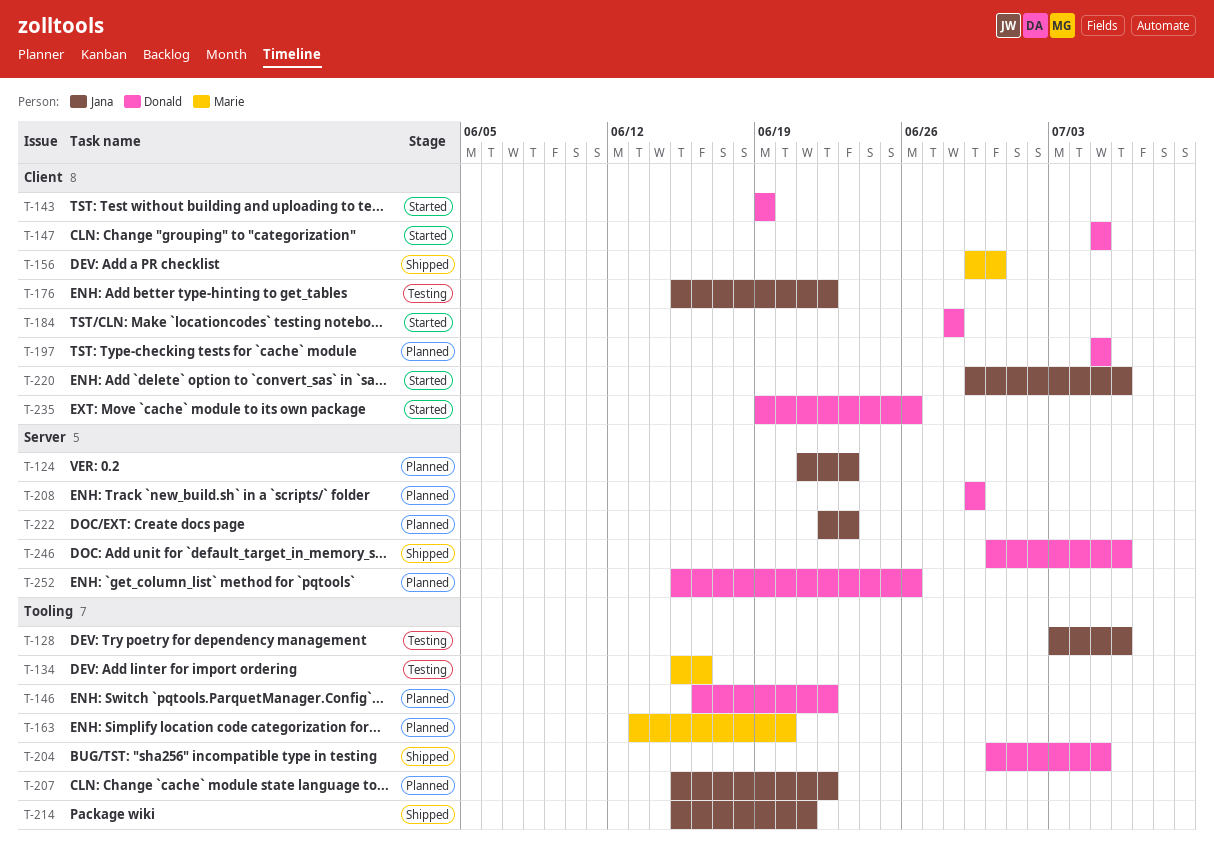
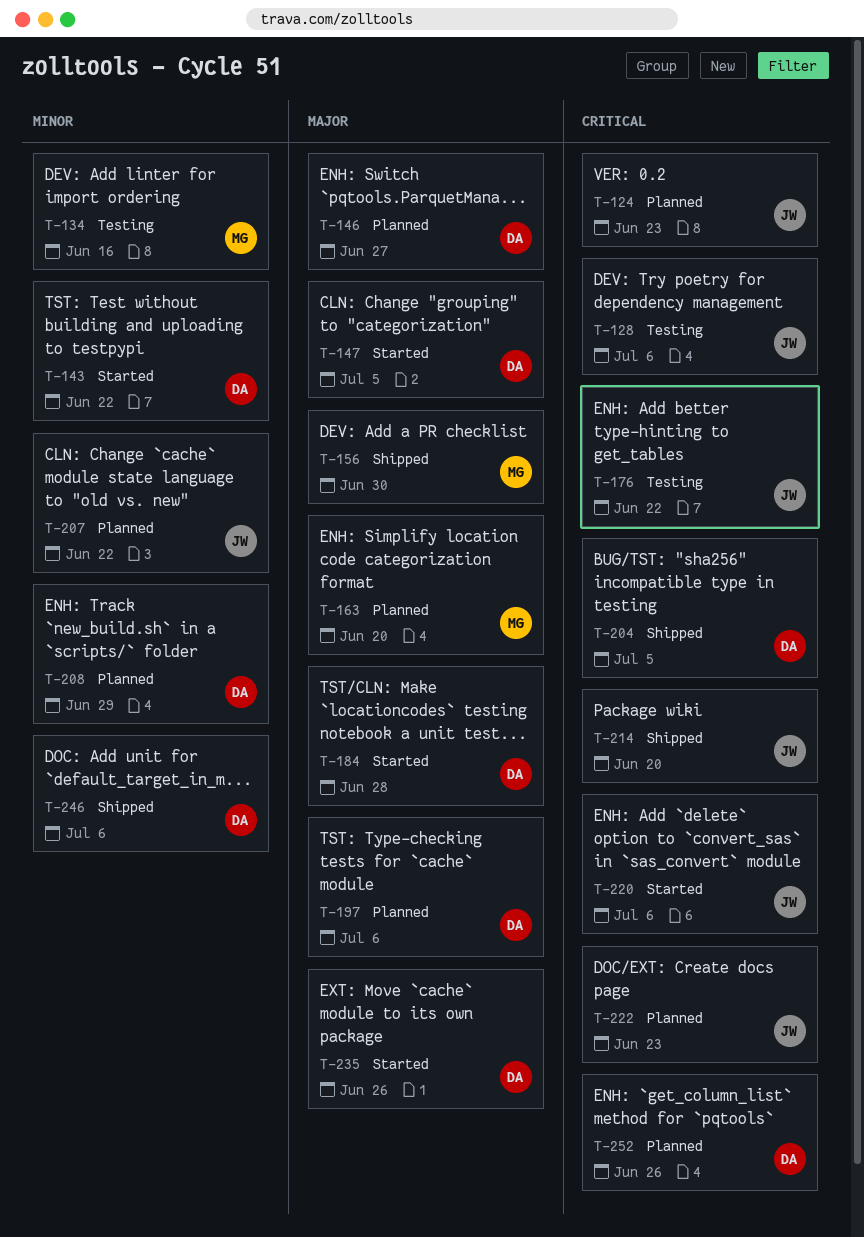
T-143, due: Jun 19 -> Jun 22
T-146, due: Jun 22 -> Jun 27
T-197, due: Jul 5 -> Jul 6
T-214, due: Jun 21 -> Jun 20

